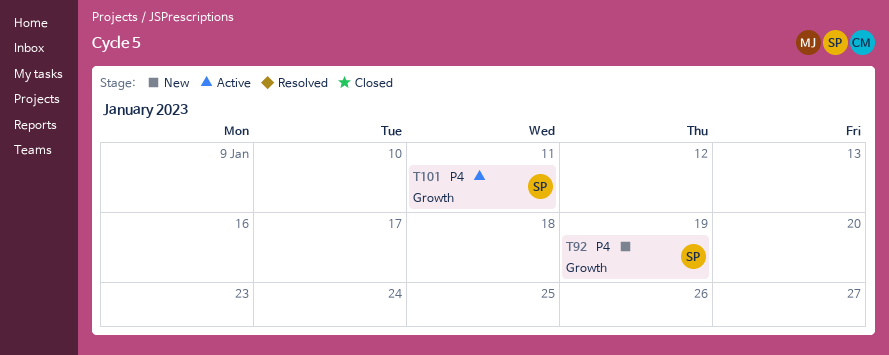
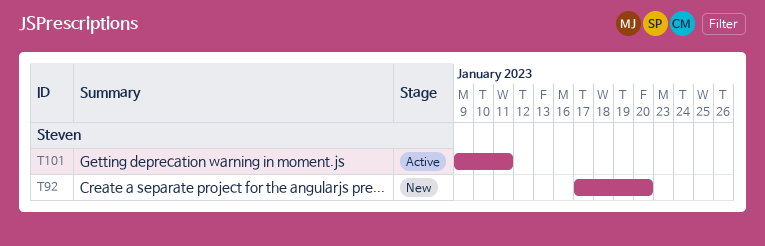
T92, due: Jan 19 -> Jan 20

